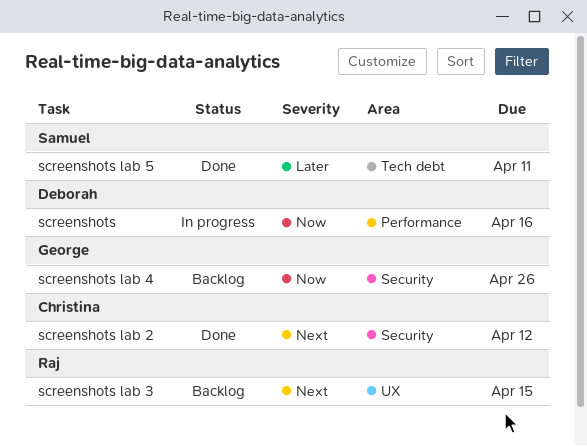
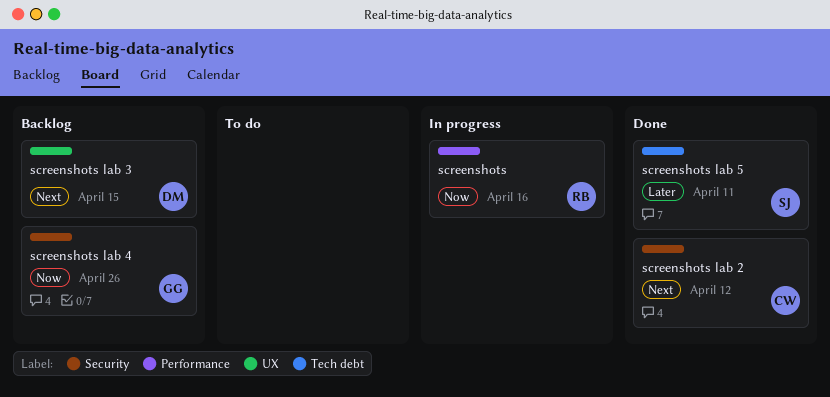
screenshots, owner: Deborah -> Raj
screenshots lab 3, owner: Raj -> Deborah

